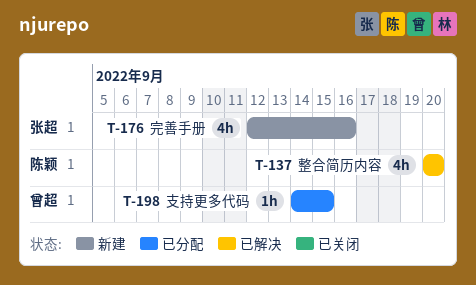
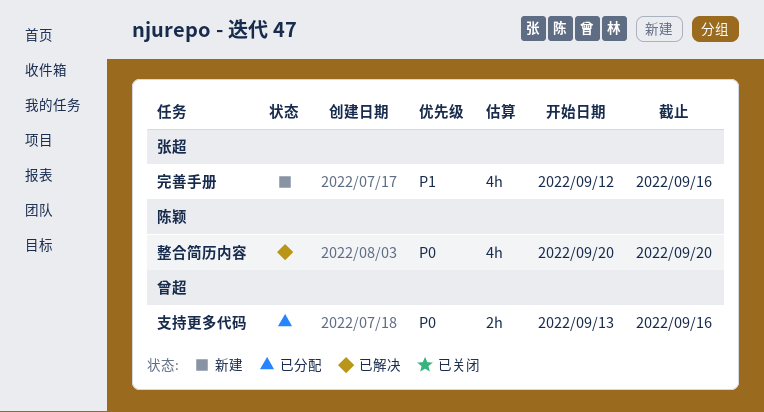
支持更多代码, estimate: 1h -> 2h
支持更多代码, start: Sep 14 -> Sep 13
支持更多代码, due: Sep 15 -> Sep 16

